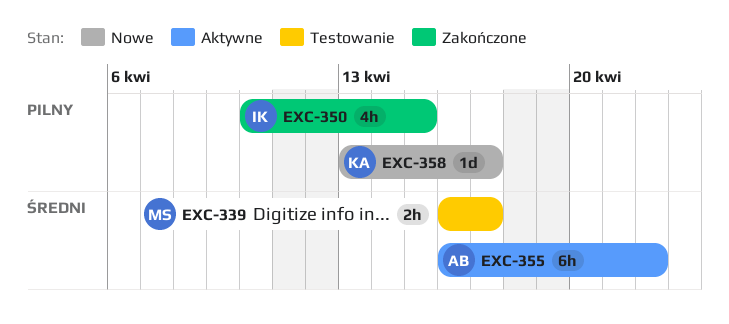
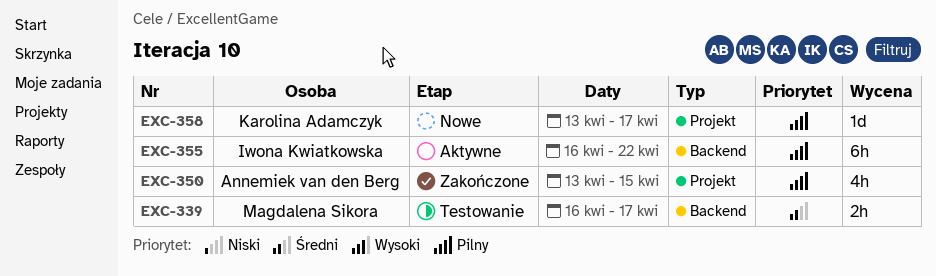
EXC-350, owner: Iwona Kwiatkowska -> Annemiek van den Berg
EXC-350, start: Apr 10 -> Apr 13
EXC-355, owner: Annemiek van den Berg -> Iwona Kwiatkowska
EXC-355, priority: Średni -> Pilny

